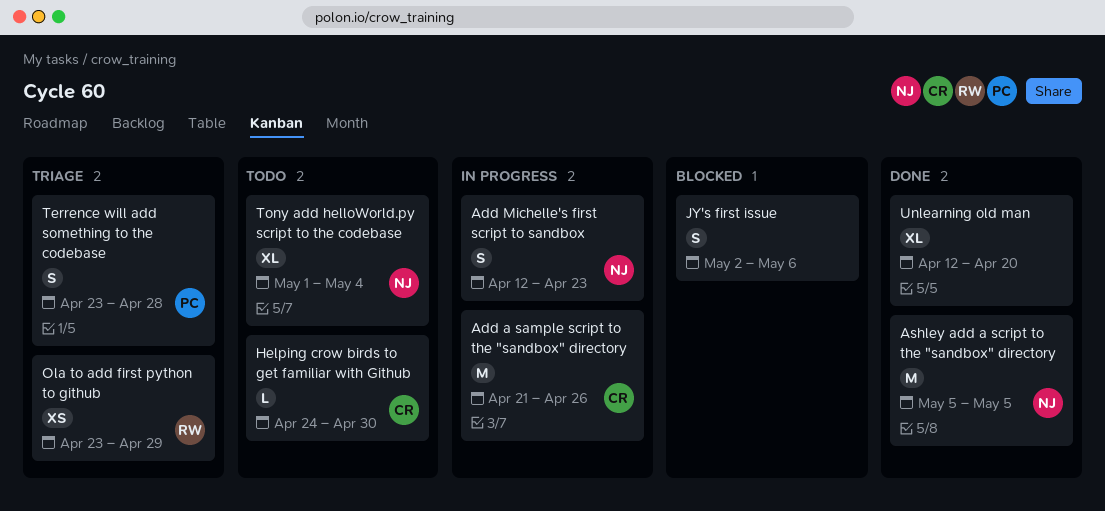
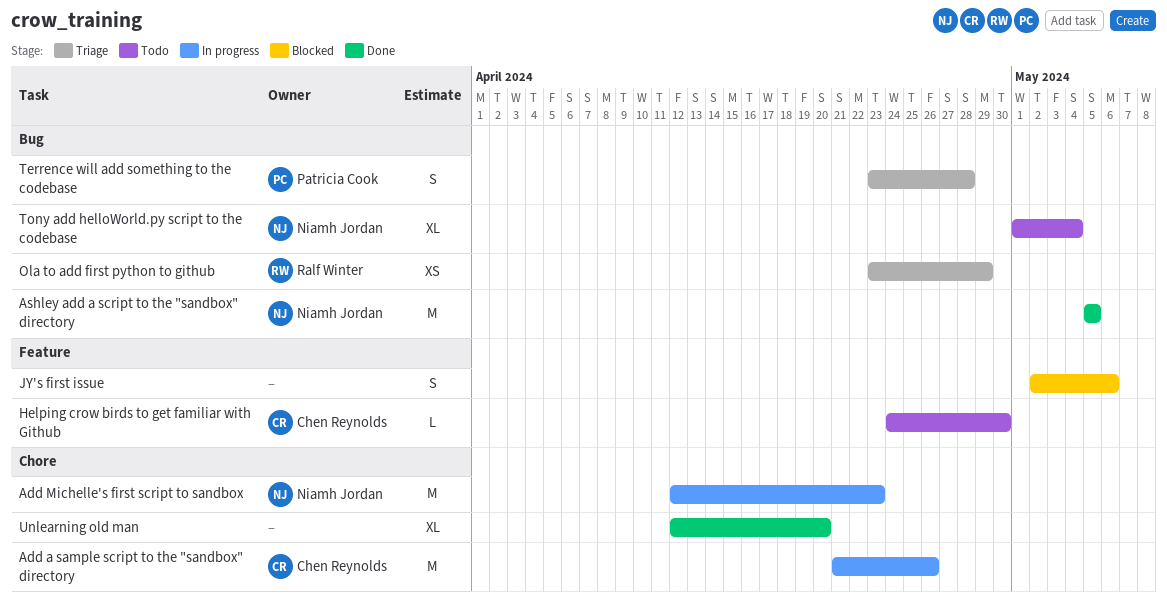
Add Michelle's first script to sandbox, estimate: S -> M

